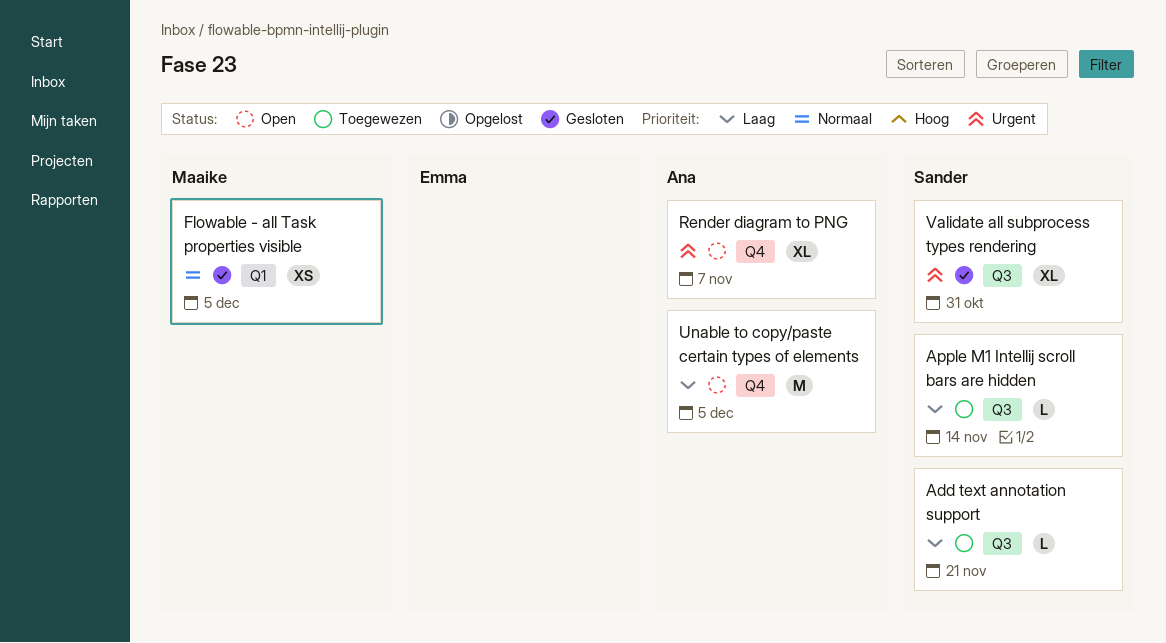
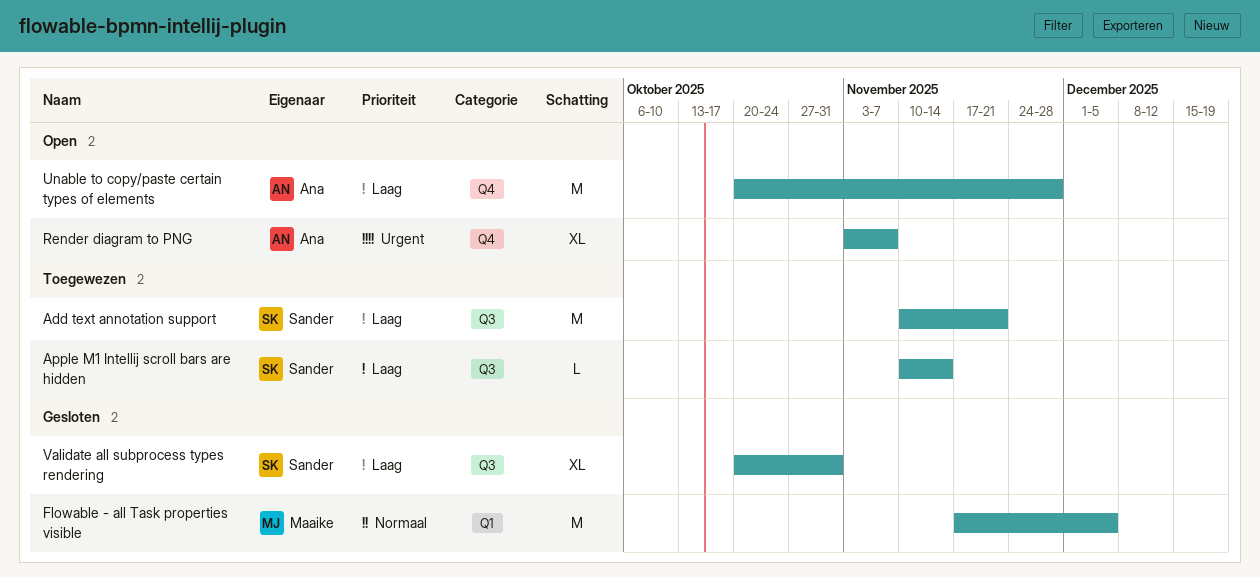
Add text annotation support, estimate: L -> M
Flowable - all Task properties visible, estimate: XS -> M
Unable to copy/paste certain types of elements, due: Dec 5 -> Nov 28
Validate all subprocess types rendering, priority: Urgent -> Laag

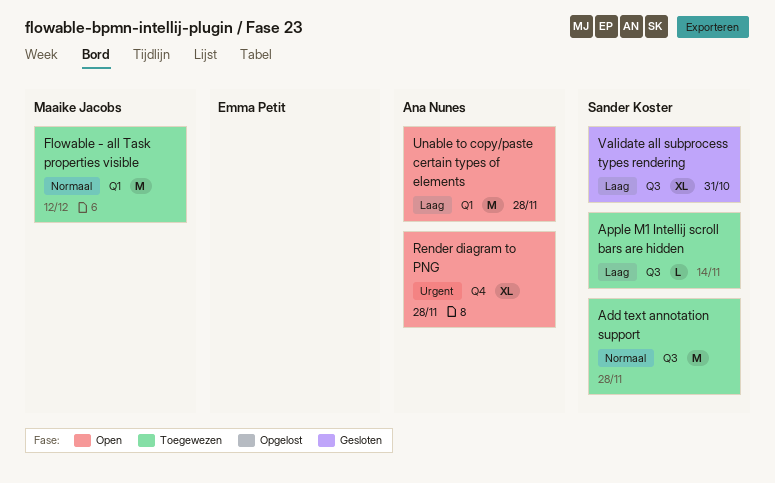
Add text annotation support, priority: Laag -> Normaal
Add text annotation support, due: Nov 21 -> Nov 28
Flowable - all Task properties visible, status: Gesloten -> Toegewezen
Flowable - all Task properties visible, due: Dec 5 -> Dec 12
Render diagram to PNG, due: Nov 7 -> Nov 28
Unable to copy/paste certain types of elements, label: Q4 -> Q1

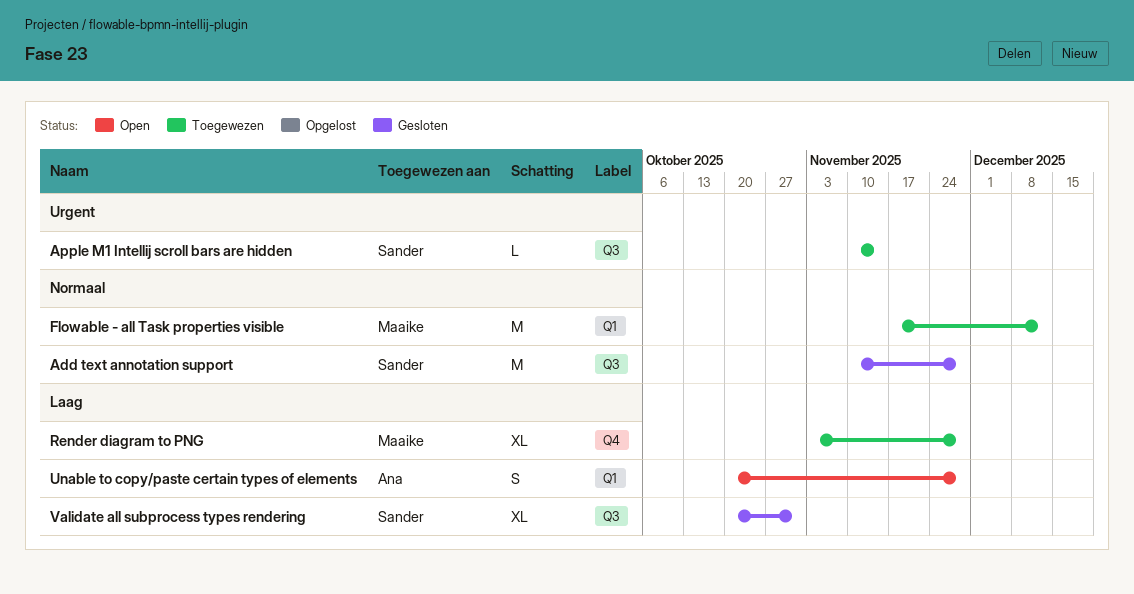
Add text annotation support, status: Toegewezen -> Gesloten
Apple M1 Intellij scroll bars are hidden, priority: Laag -> Urgent
Render diagram to PNG, status: Open -> Toegewezen
Render diagram to PNG, owner: Ana Nunes -> Maaike Jacobs
Render diagram to PNG, priority: Urgent -> Laag
Unable to copy/paste certain types of elements, estimate: M -> S

